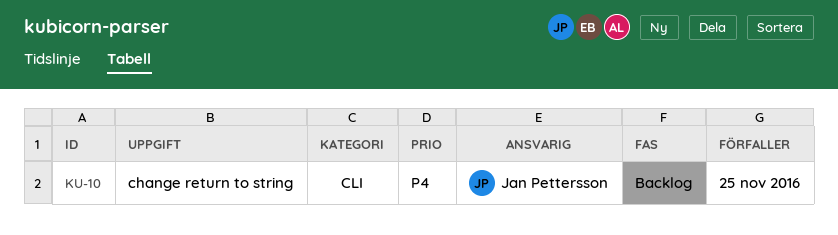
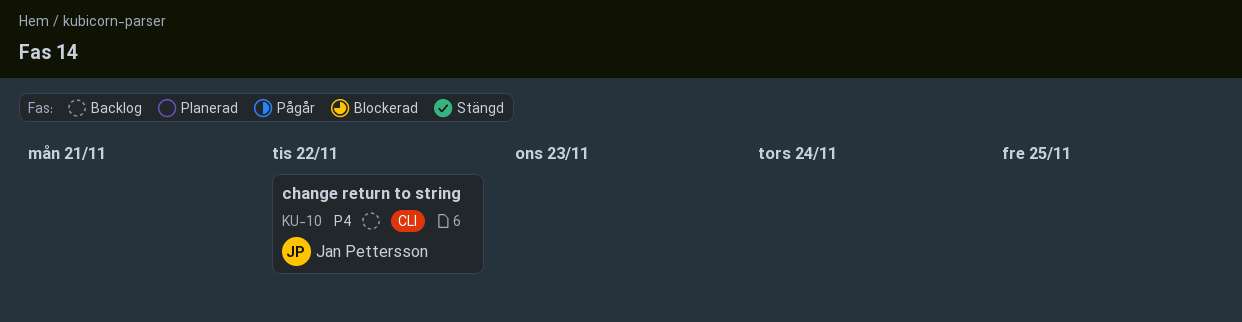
KU-10, due: Nov 25 -> Nov 22

